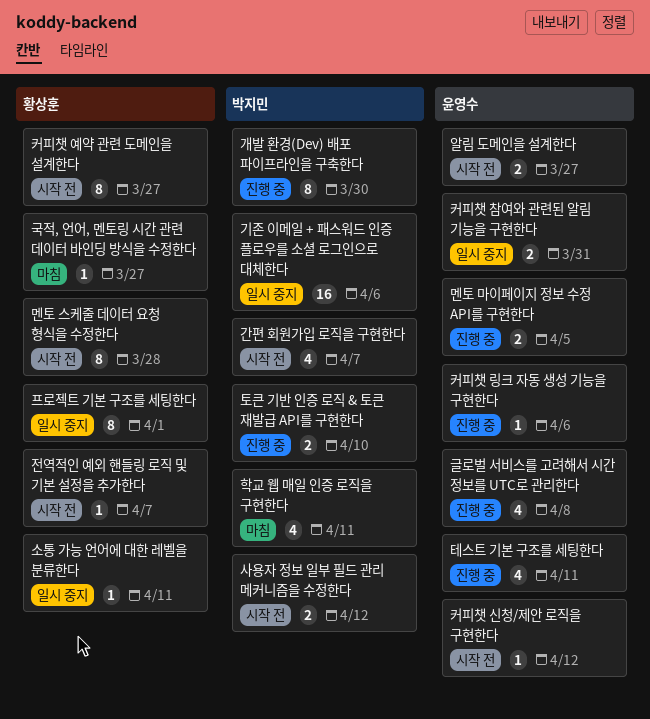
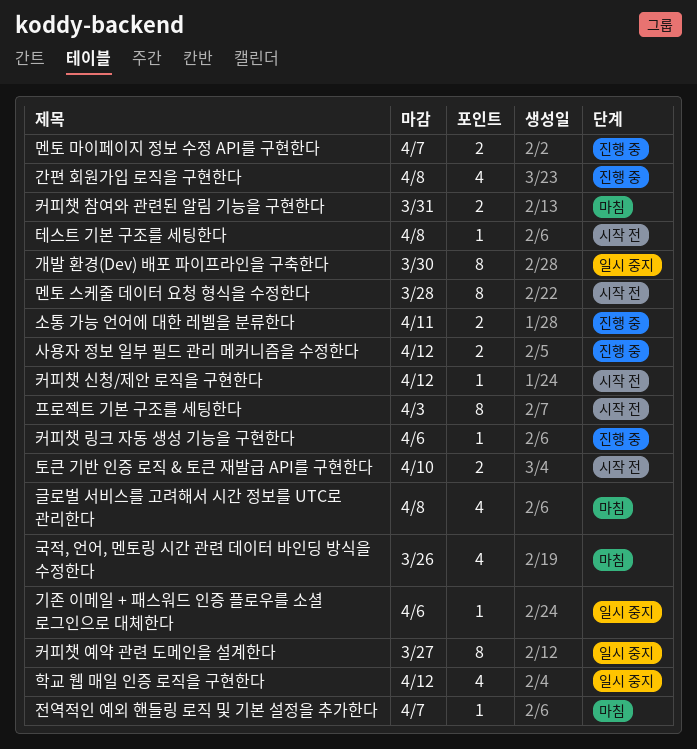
간편 회원가입 로직을 구현한다, status: 시작 전 -> 진행 중
간편 회원가입 로직을 구현한다, due: Apr 7 -> Apr 8
개발 환경(Dev) 배포 파이프라인을 구축한다, status: 진행 중 -> 일시 중지
국적, 언어, 멘토링 시간 관련 데이터 바인딩 방식을 수정한다, estimate: 1 -> 4
국적, 언어, 멘토링 시간 관련 데이터 바인딩 방식을 수정한다, due: Mar 27 -> Mar 26
글로벌 서비스를 고려해서 시간 정보를 UTC로 관리한다, status: 진행 중 -> 마침
기존 이메일 + 패스워드 인증 플로우를 소셜 로그인으로 대체한다, estimate: 16 -> 1
멘토 마이페이지 정보 수정 API를 구현한다, due: Apr 5 -> Apr 7
사용자 정보 일부 필드 관리 메커니즘을 수정한다, status: 시작 전 -> 진행 중
소통 가능 언어에 대한 레벨을 분류한다, status: 일시 중지 -> 진행 중
소통 가능 언어에 대한 레벨을 분류한다, estimate: 1 -> 2
알림 도메인을 설계한다: present -> none
전역적인 예외 핸들링 로직 및 기본 설정을 추가한다, status: 시작 전 -> 마침
커피챗 예약 관련 도메인을 설계한다, status: 시작 전 -> 일시 중지
커피챗 참여와 관련된 알림 기능을 구현한다, status: 일시 중지 -> 마침
테스트 기본 구조를 세팅한다, status: 진행 중 -> 시작 전
테스트 기본 구조를 세팅한다, estimate: 4 -> 1
테스트 기본 구조를 세팅한다, due: Apr 11 -> Apr 8
토큰 기반 인증 로직 & 토큰 재발급 API를 구현한다, status: 진행 중 -> 시작 전
프로젝트 기본 구조를 세팅한다, status: 일시 중지 -> 시작 전
프로젝트 기본 구조를 세팅한다, due: Apr 1 -> Apr 3
학교 웹 매일 인증 로직을 구현한다, status: 마침 -> 일시 중지
학교 웹 매일 인증 로직을 구현한다, due: Apr 11 -> Apr 12

